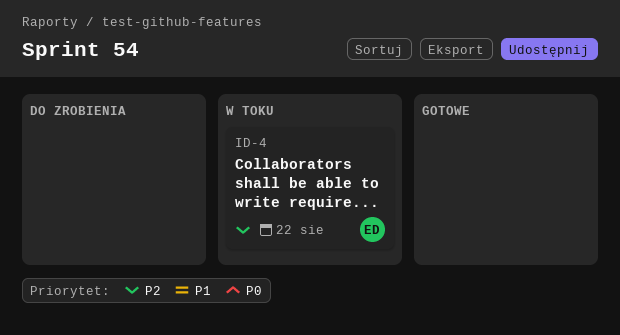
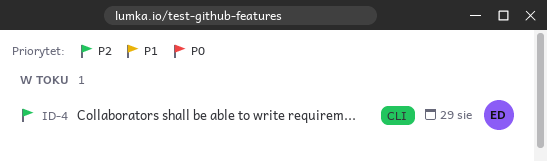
ID-4, due: Aug 22 -> Aug 29

